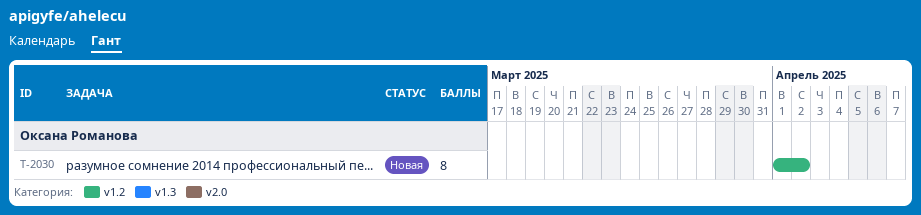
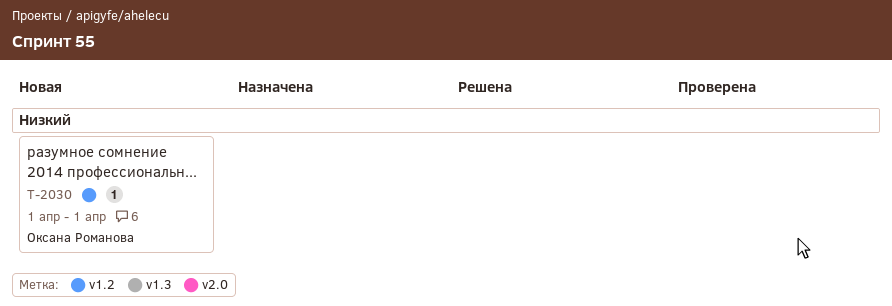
T-2030, estimate: 8 -> 1
T-2030, due: Apr 2 -> Apr 1

